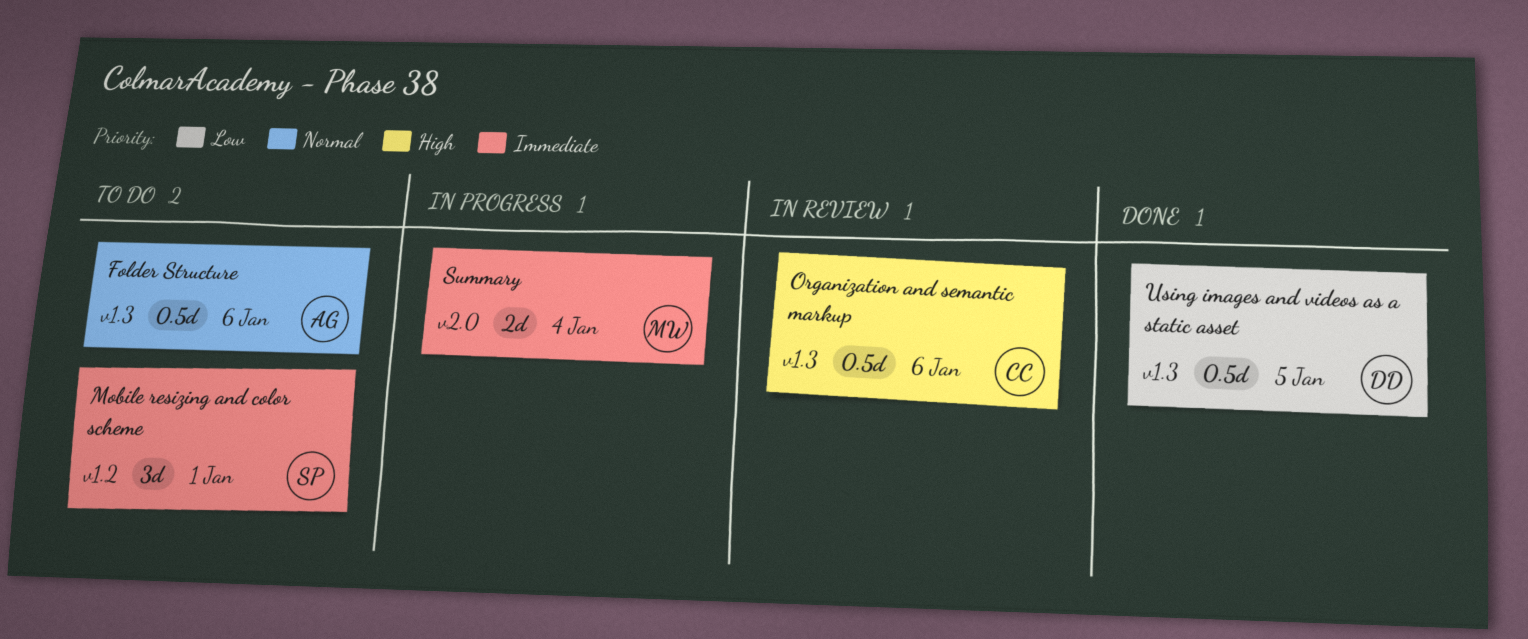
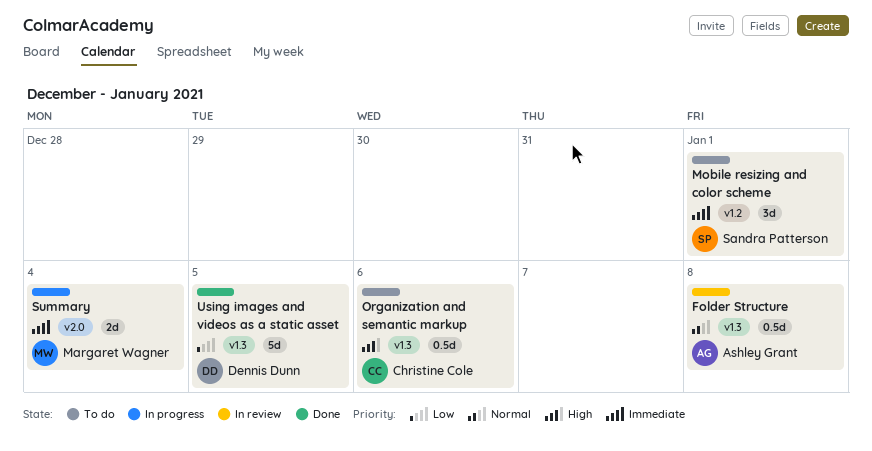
Folder Structure, status: To do -> In review
Folder Structure, due: Jan 6 -> Jan 8
Organization and semantic markup, status: In review -> To do
Using images and videos as a static asset, estimate: 0.5d -> 5d

